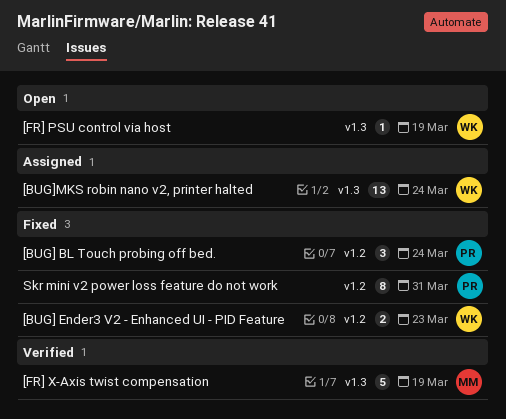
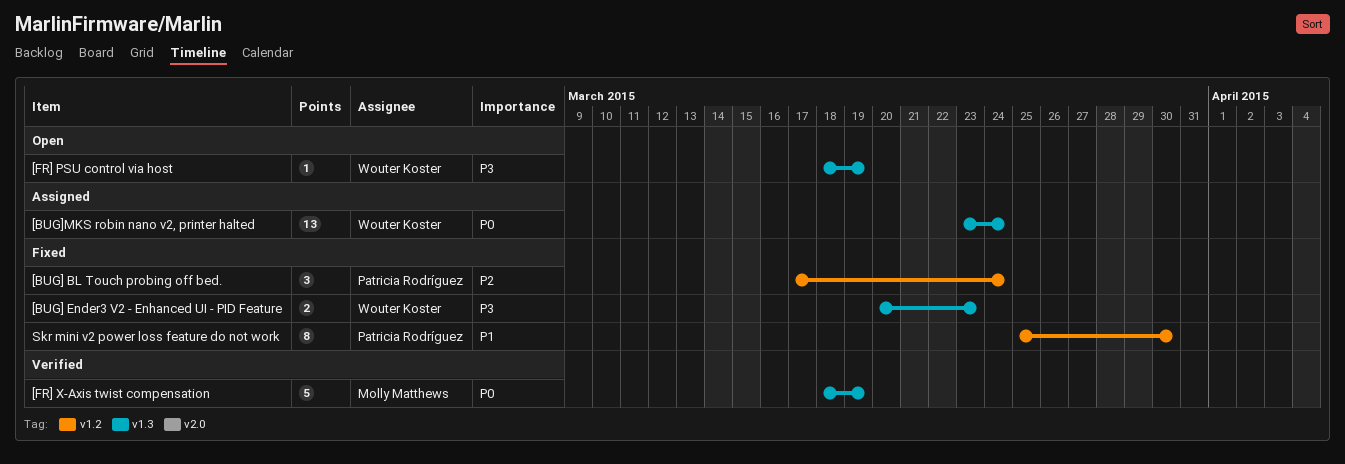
[BUG] Ender3 V2 - Enhanced UI - PID Feature, label: v1.2 -> v1.3
Skr mini v2 power loss feature do not work, due: Mar 31 -> Mar 30

